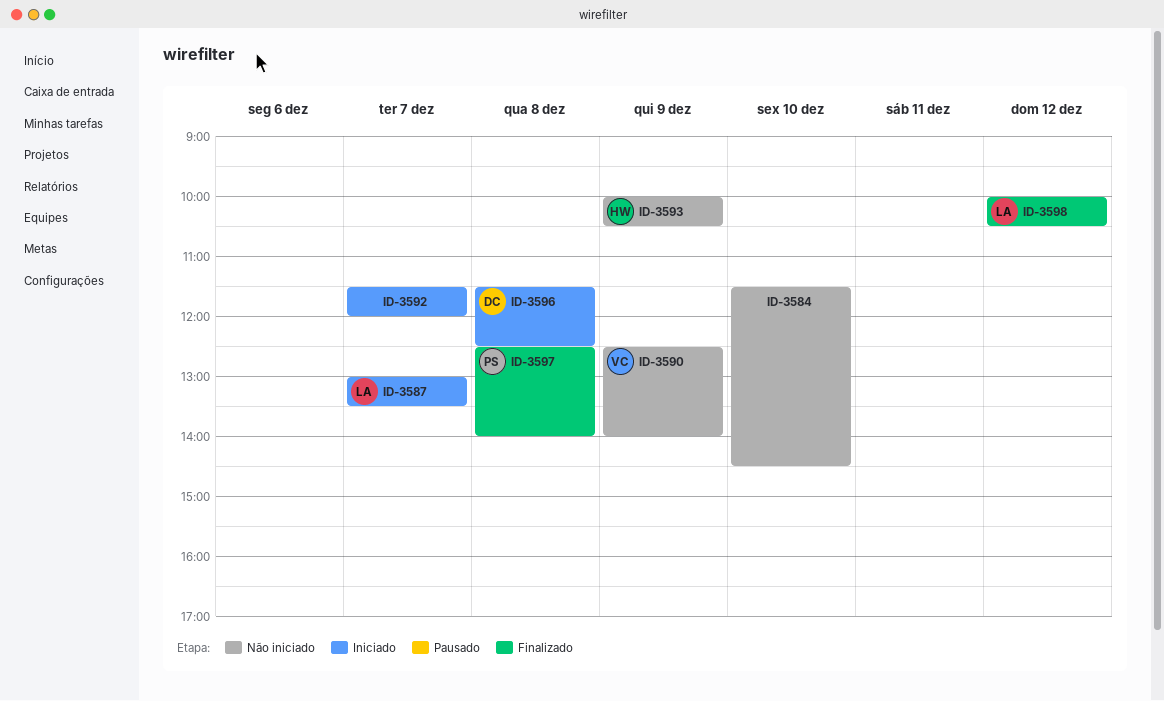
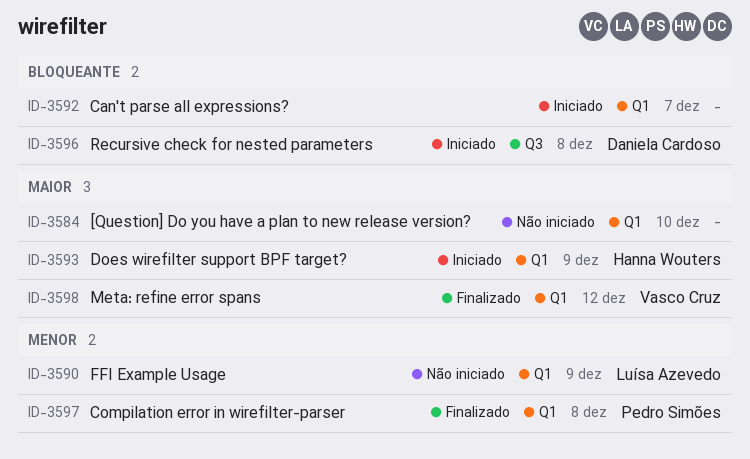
ID-3587: present -> none
ID-3590, owner: Vasco Cruz -> Luísa Azevedo
ID-3593, status: Não iniciado -> Iniciado
ID-3598, owner: Luísa Azevedo -> Vasco Cruz

